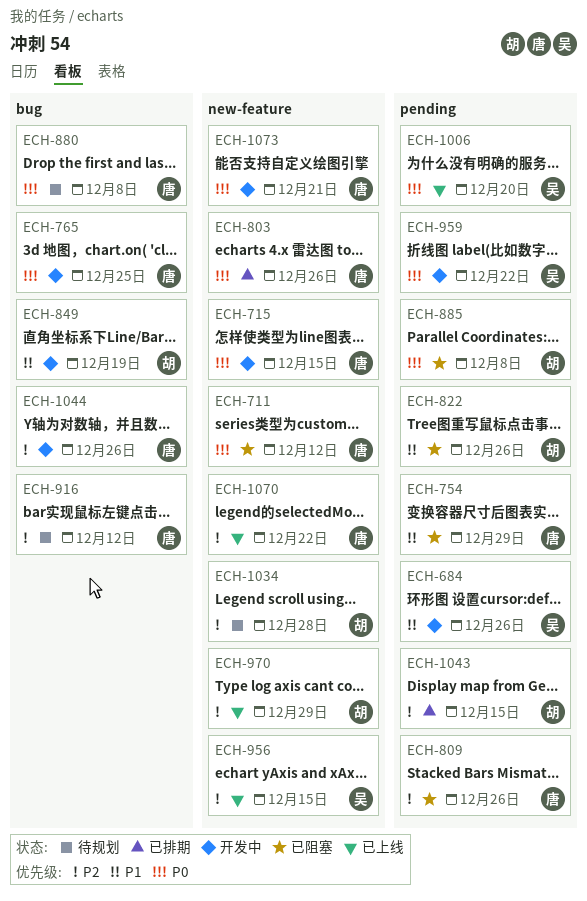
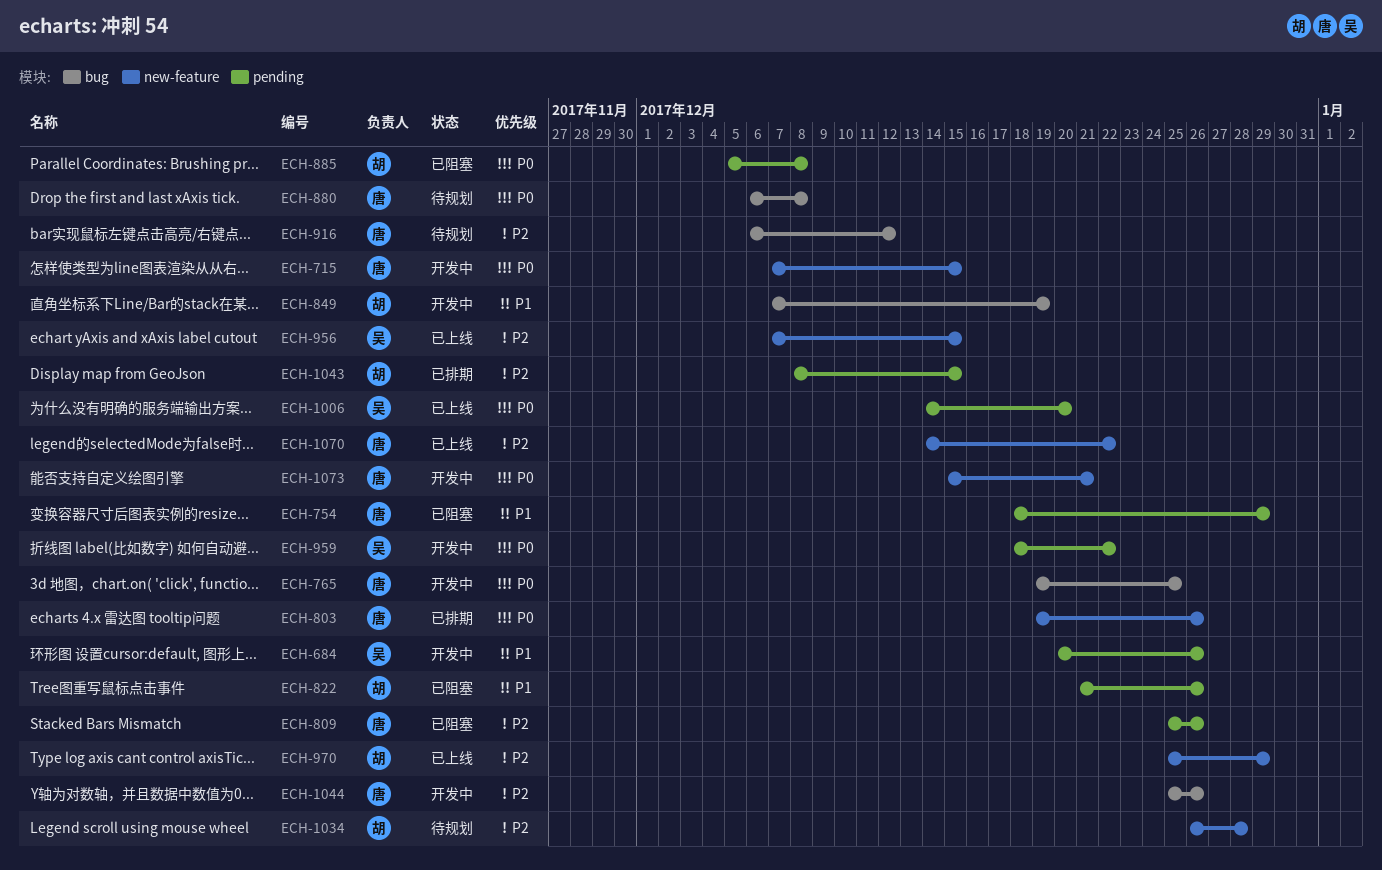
ECH-711: present -> none

